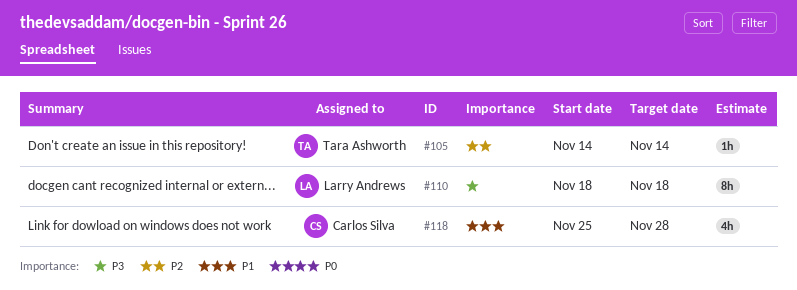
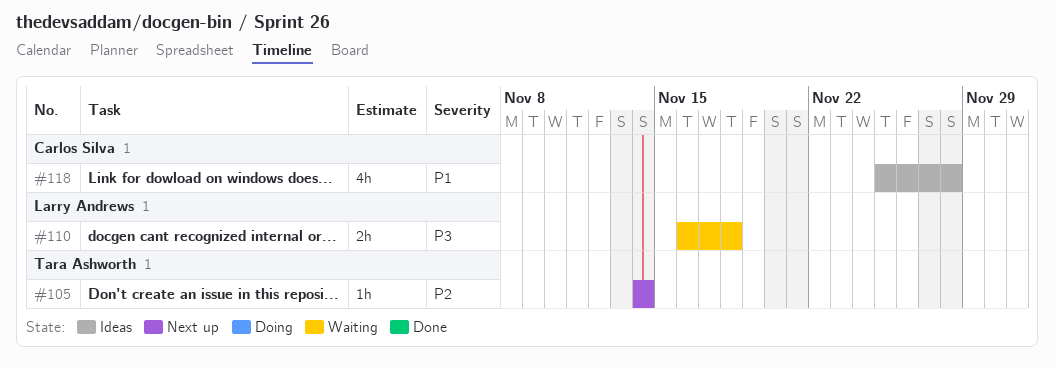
#110, estimate: 8h -> 2h
#110, start: Nov 18 -> Nov 16

